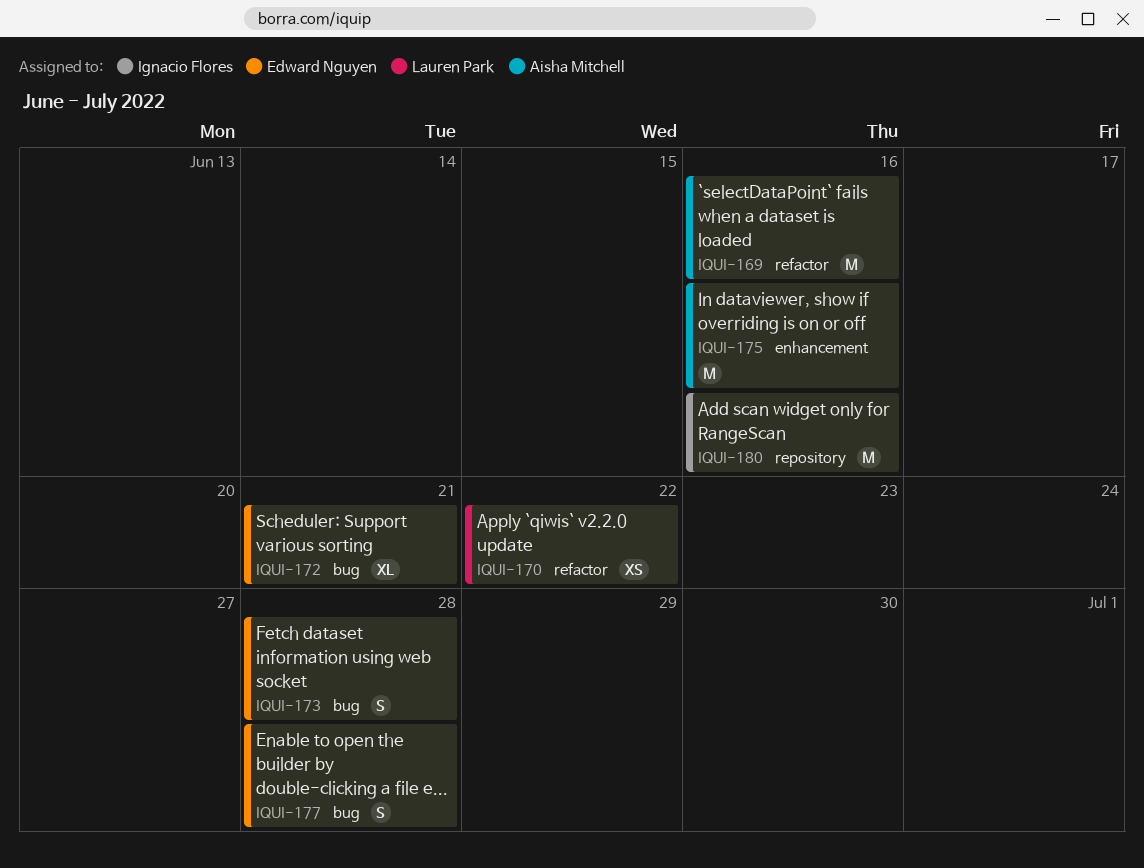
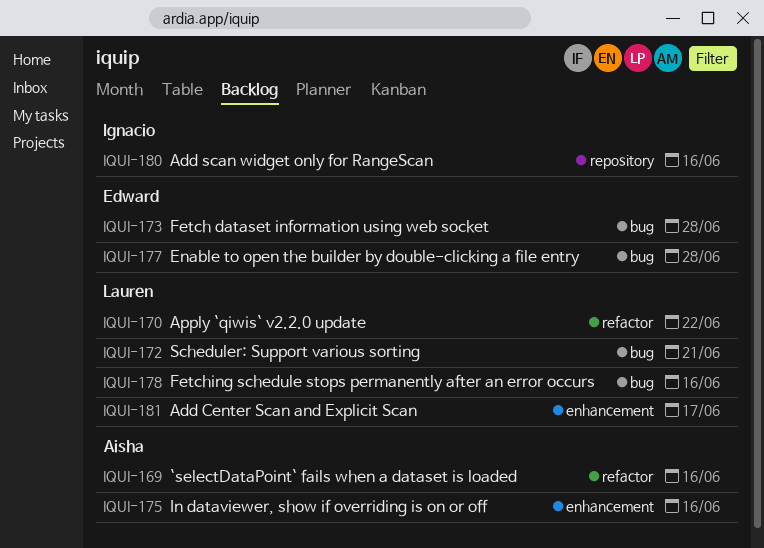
IQUI-172, owner: Edward Nguyen -> Lauren Park
IQUI-178: none -> present
IQUI-181: none -> present

